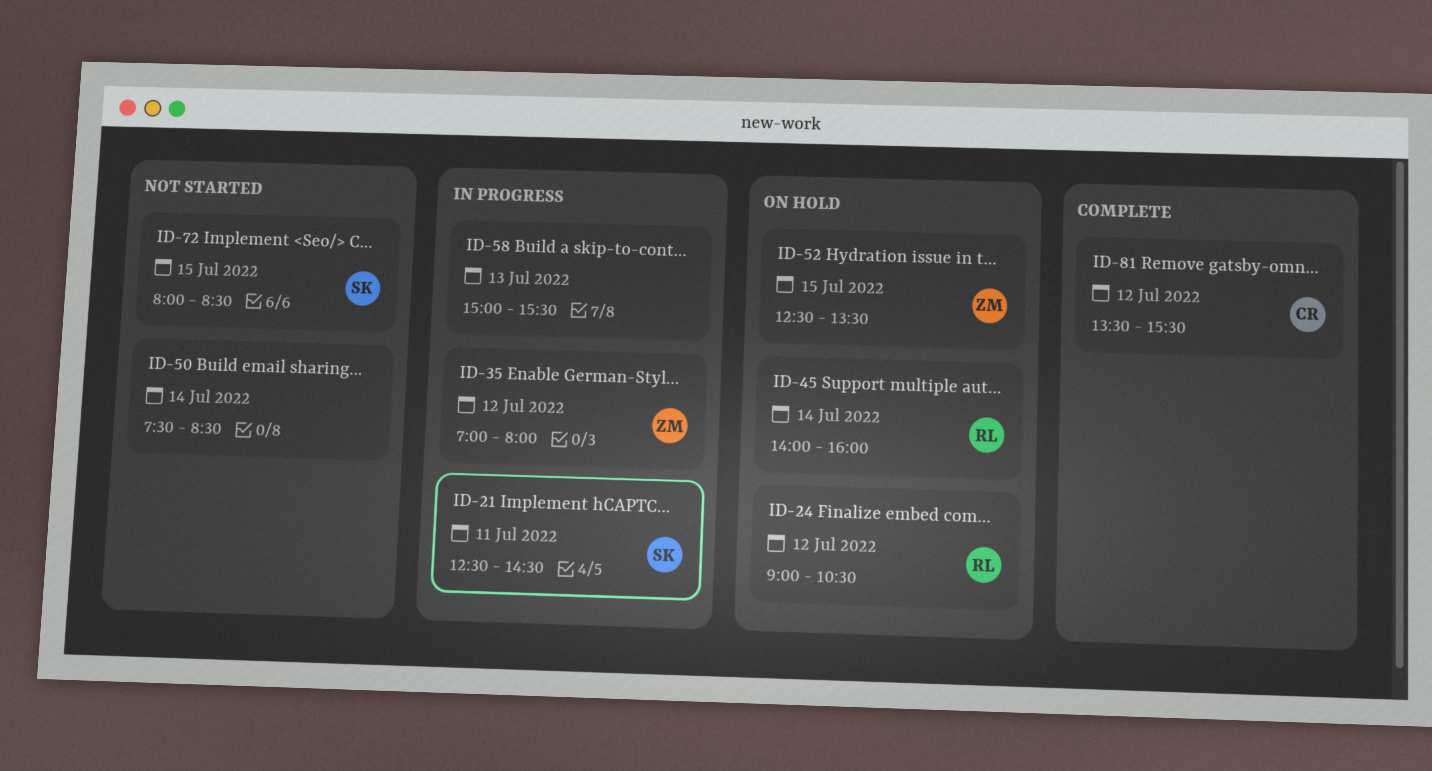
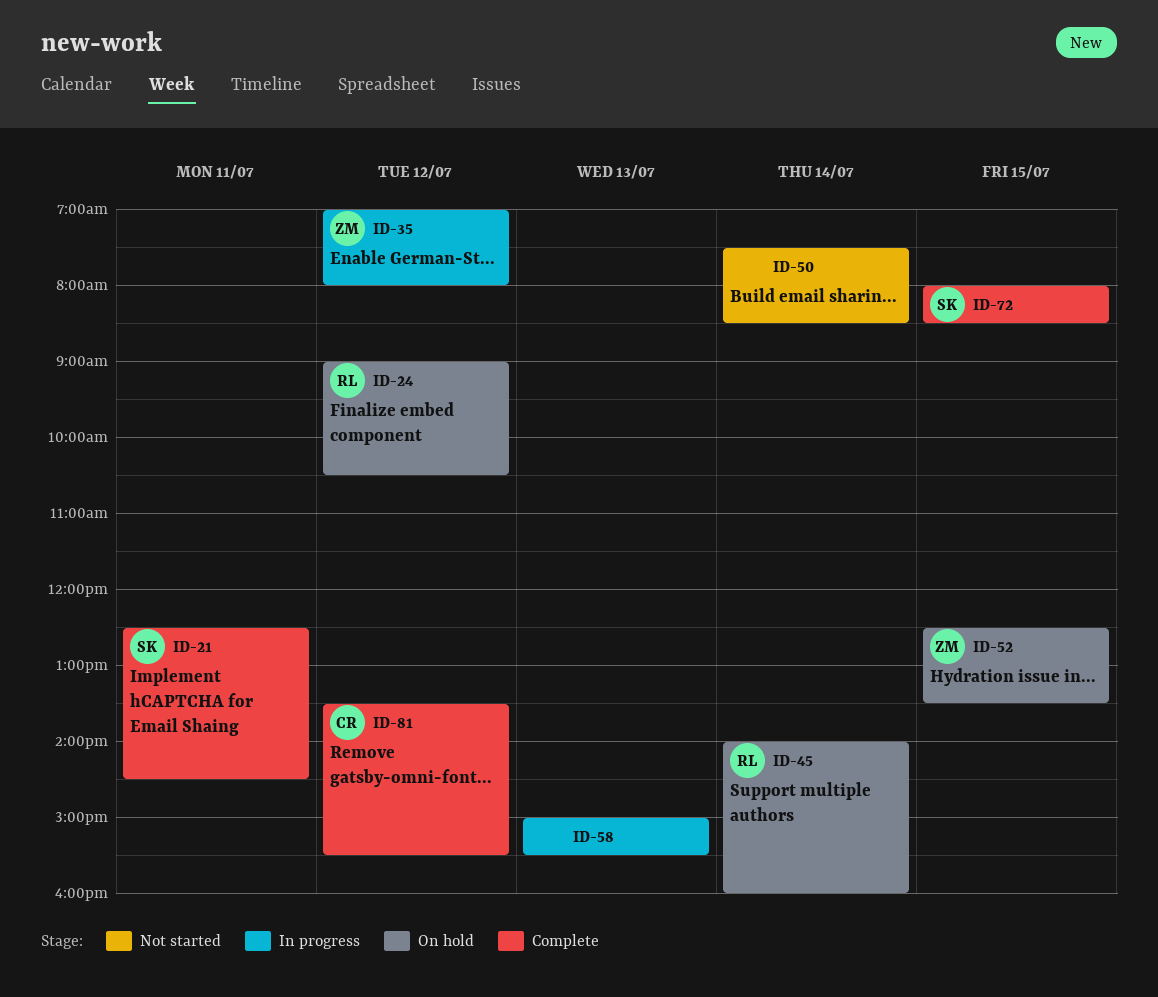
ID-21, status: In progress -> Complete
ID-72, status: Not started -> Complete

